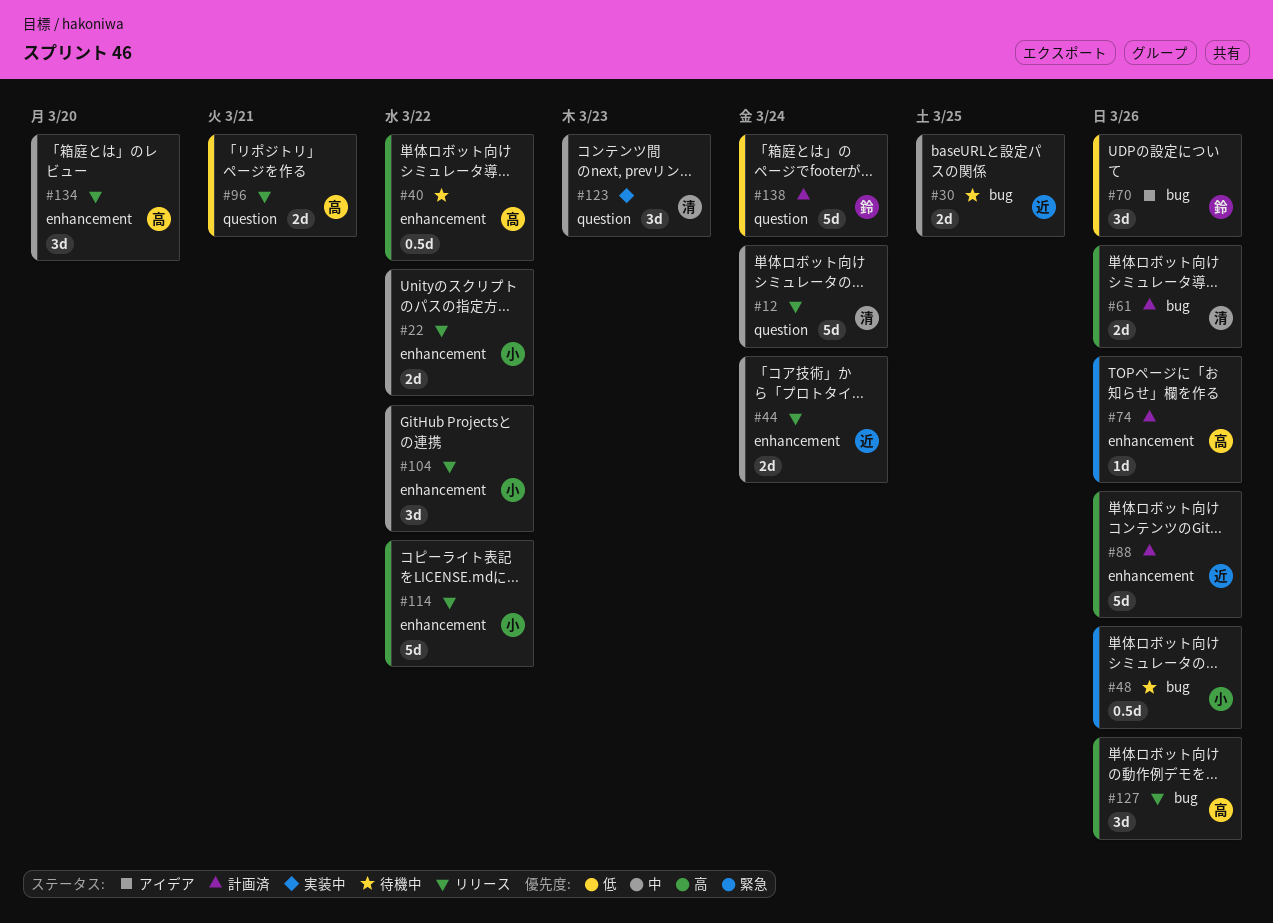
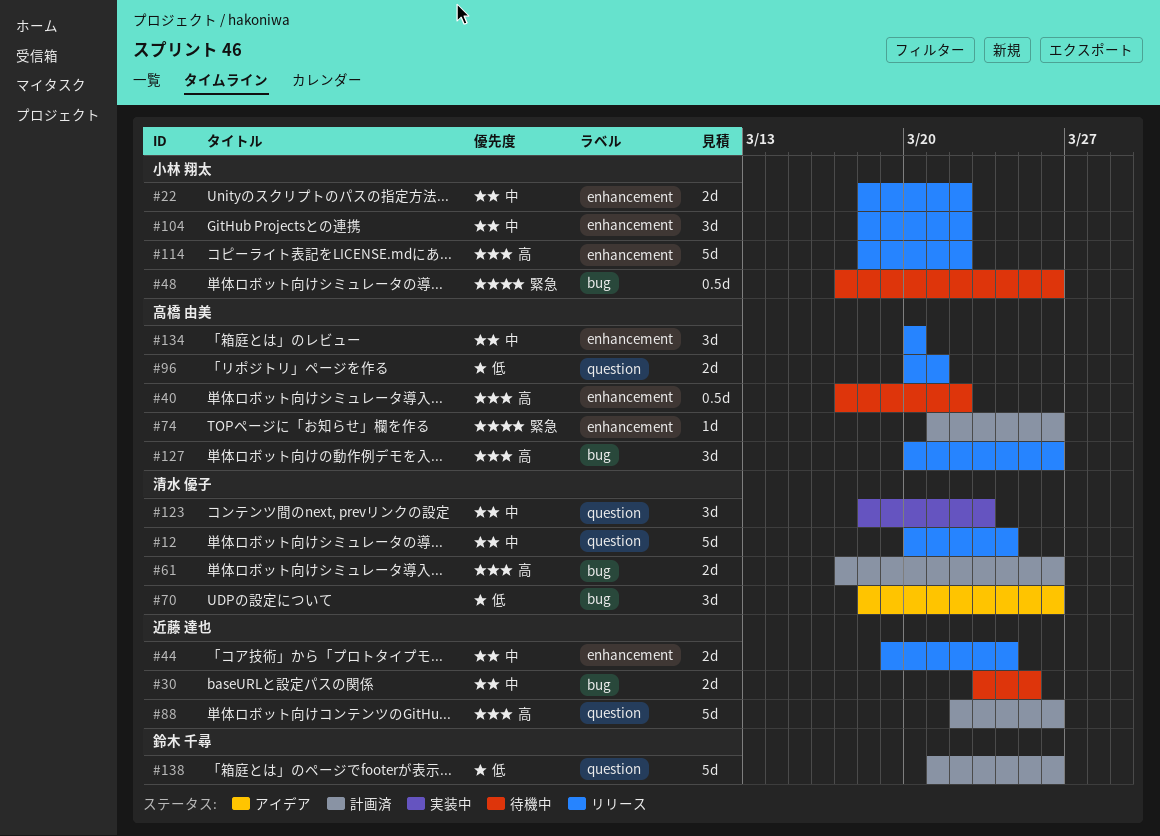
#70, owner: 鈴木 千尋 -> 清水 優子
#88, label: enhancement -> question
#138, due: Mar 24 -> Mar 26

